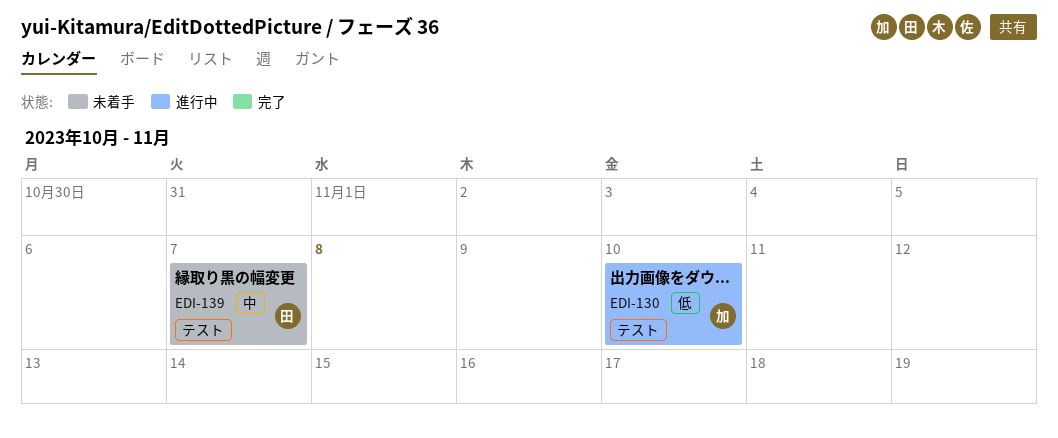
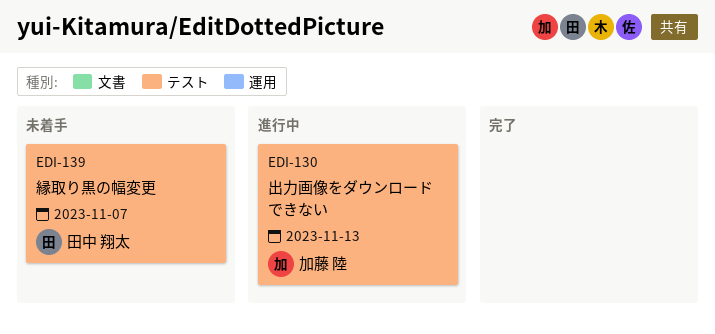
EDI-130, due: Nov 10 -> Nov 13

